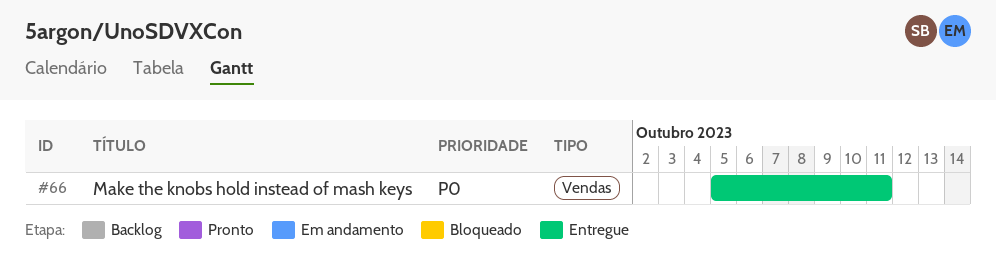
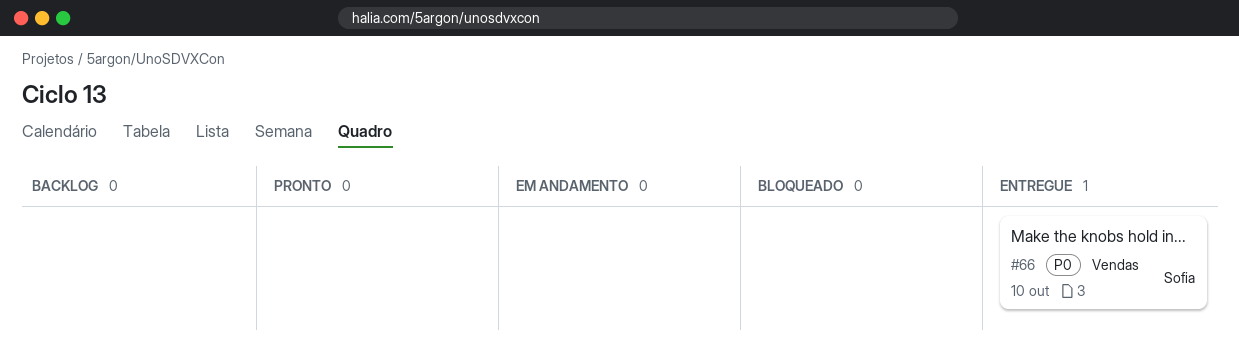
#66, due: Oct 11 -> Oct 10

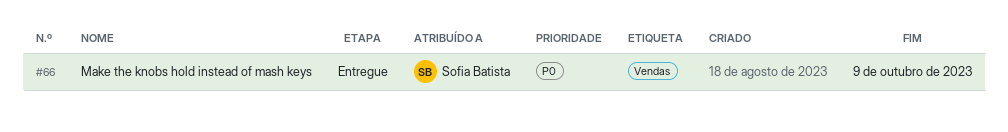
#66, due: Oct 10 -> Oct 9

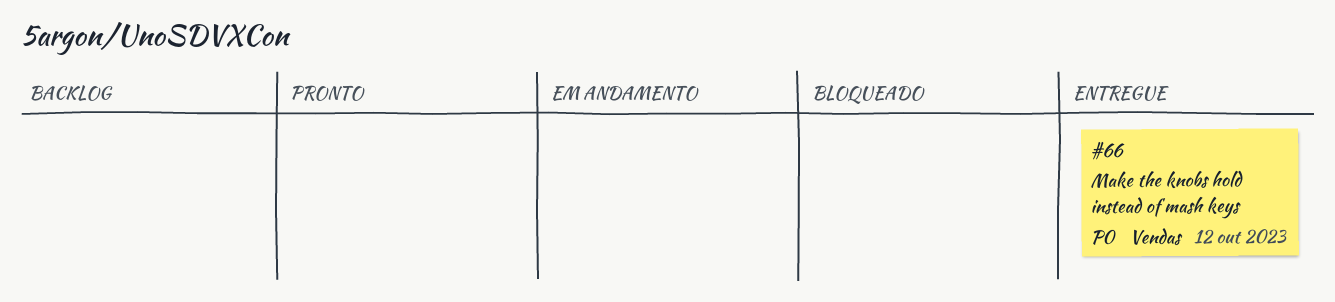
#66, due: Oct 9 -> Oct 12

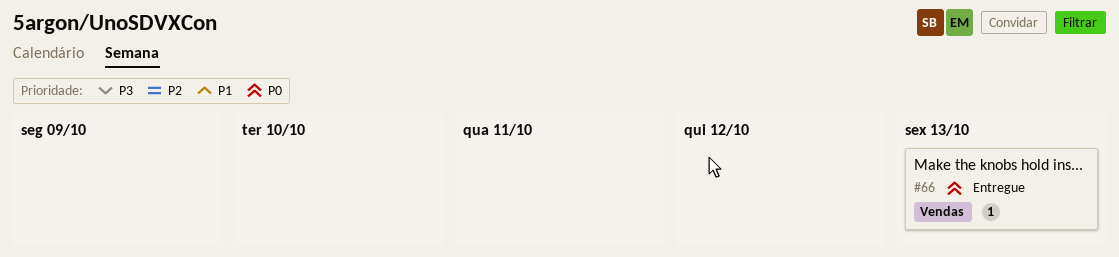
#66, due: Oct 12 -> Oct 13

